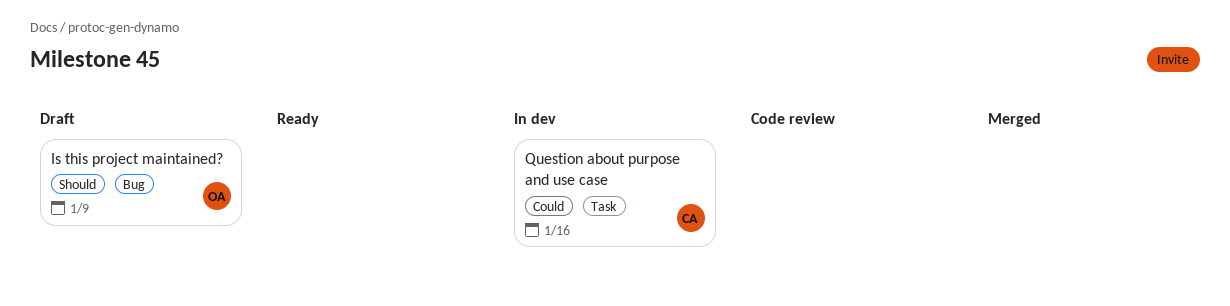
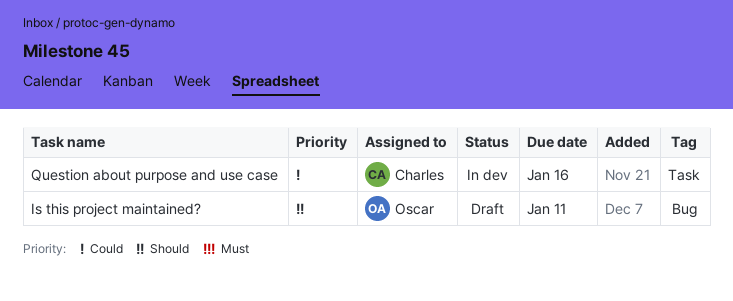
Is this project maintained?, due: Jan 9 -> Jan 11

